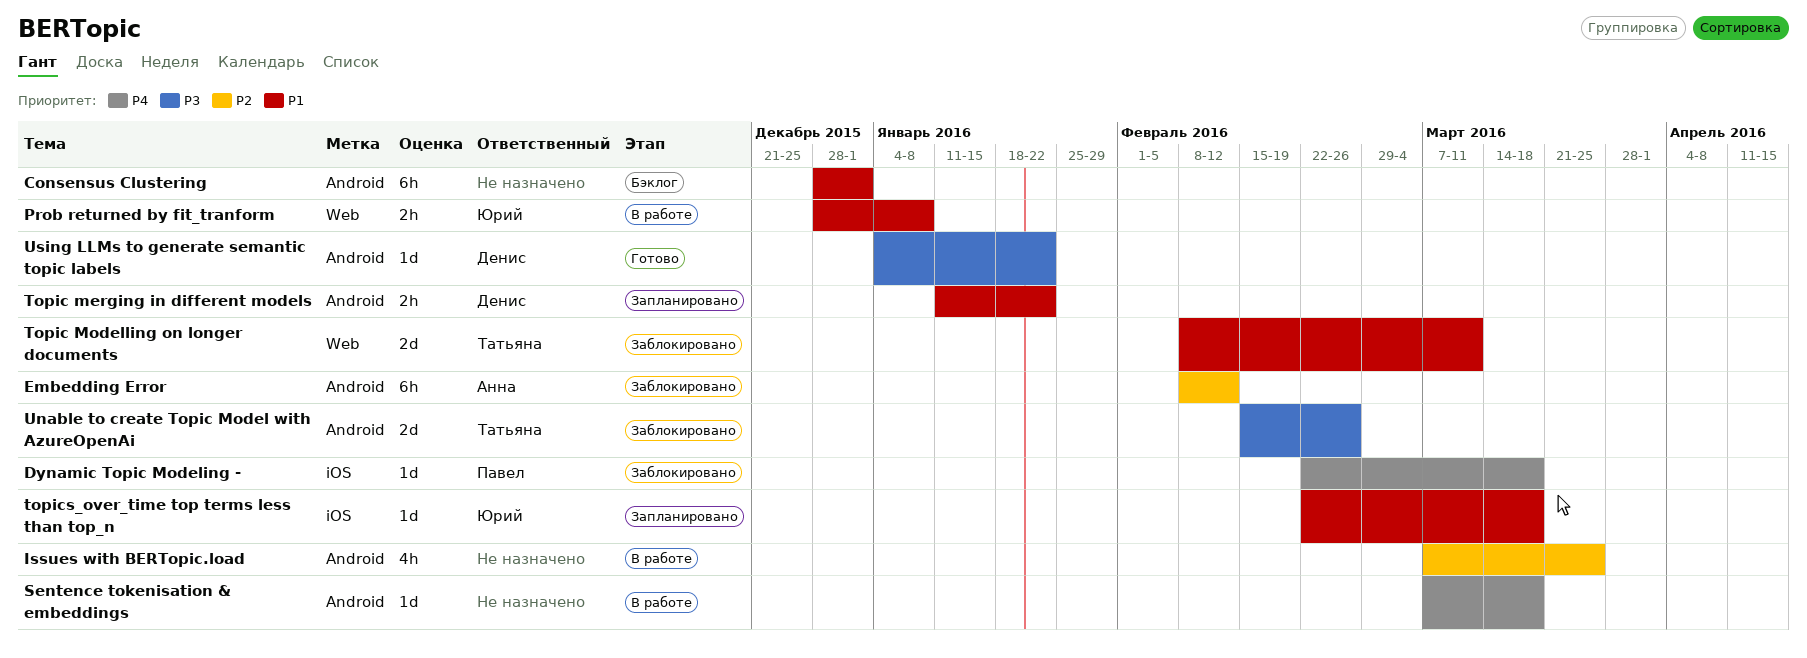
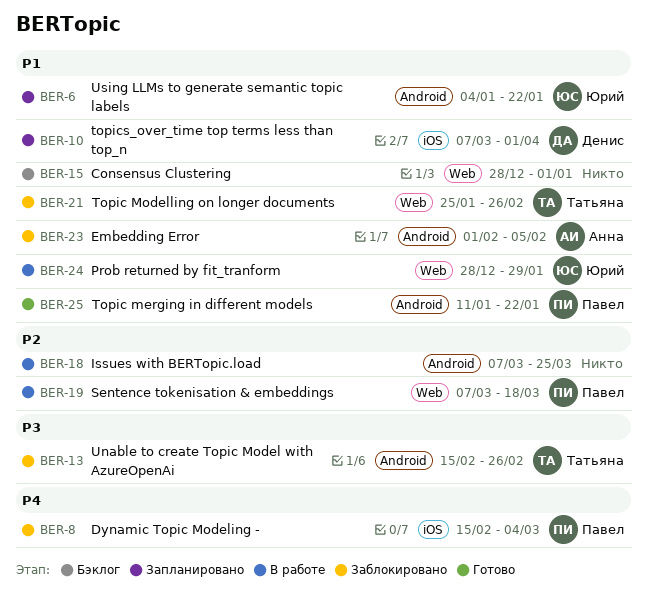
Consensus Clustering, label: Android -> Web
Dynamic Topic Modeling -, start: Feb 22 -> Feb 15
Dynamic Topic Modeling -, due: Mar 18 -> Mar 4
Embedding Error, priority: P2 -> P1
Embedding Error, start: Feb 8 -> Feb 1
Embedding Error, due: Feb 12 -> Feb 5
Prob returned by fit_tranform, due: Jan 8 -> Jan 29
Sentence tokenisation & embeddings, owner: none -> Павел
Sentence tokenisation & embeddings, priority: P4 -> P2
Sentence tokenisation & embeddings, label: Android -> Web
Topic merging in different models, status: Запланировано -> Готово
Topic merging in different models, owner: Денис -> Павел
Topic Modelling on longer documents, start: Feb 8 -> Jan 25
Topic Modelling on longer documents, due: Mar 11 -> Feb 26
topics_over_time top terms less than top_n, owner: Юрий -> Денис
topics_over_time top terms less than top_n, start: Feb 22 -> Mar 7
topics_over_time top terms less than top_n, due: Mar 18 -> Apr 1
Using LLMs to generate semantic topic labels, status: Готово -> Запланировано
Using LLMs to generate semantic topic labels, owner: Денис -> Юрий
Using LLMs to generate semantic topic labels, priority: P3 -> P1

